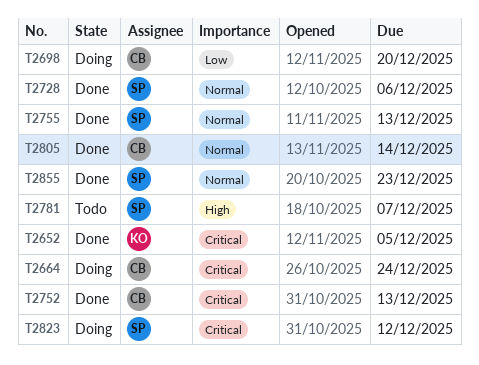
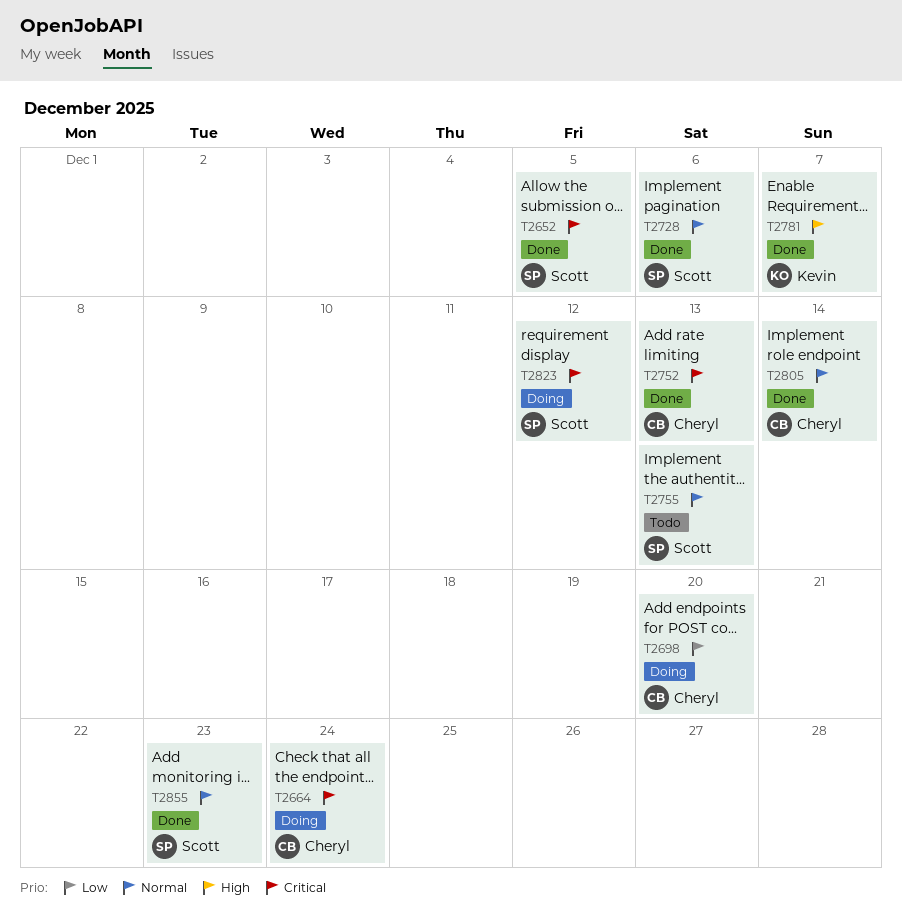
T2652, owner: Kevin -> Scott
T2755, status: Done -> Todo
T2781, status: Todo -> Done
T2781, owner: Scott -> Kevin

